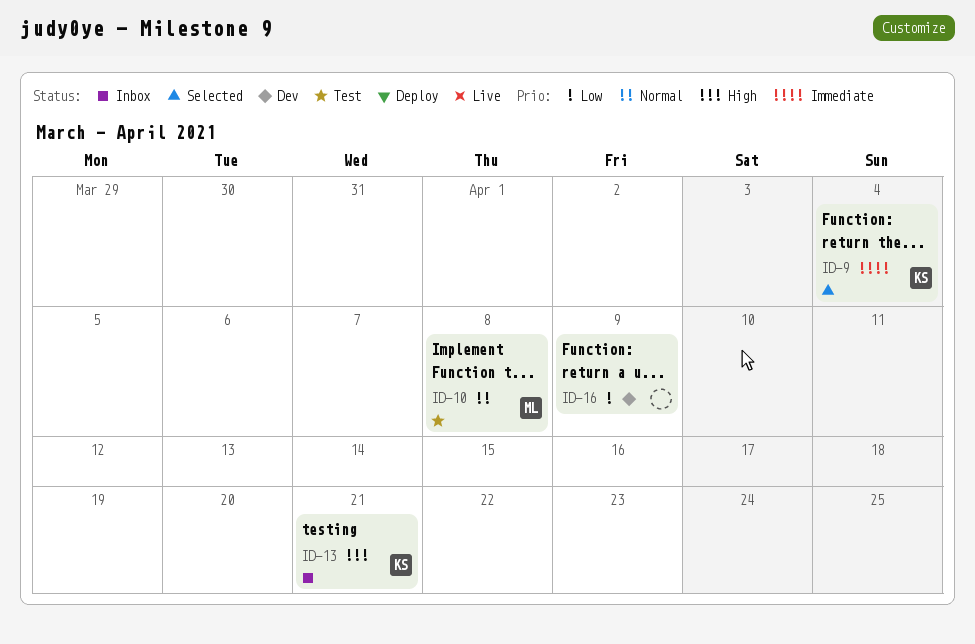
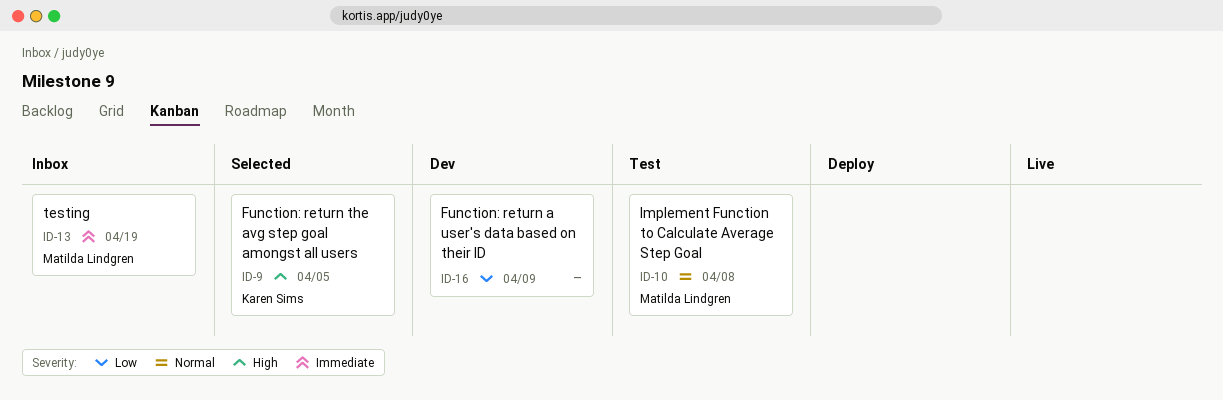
ID-9, priority: Immediate -> High
ID-9, due: Apr 4 -> Apr 5
ID-13, owner: Karen Sims -> Matilda Lindgren
ID-13, priority: High -> Immediate
ID-13, due: Apr 21 -> Apr 19

